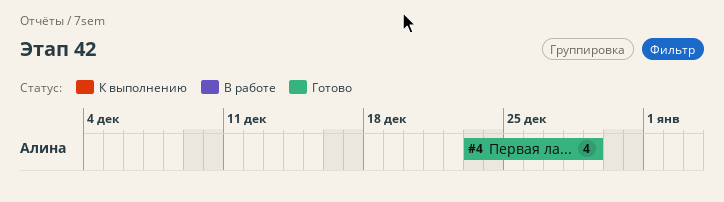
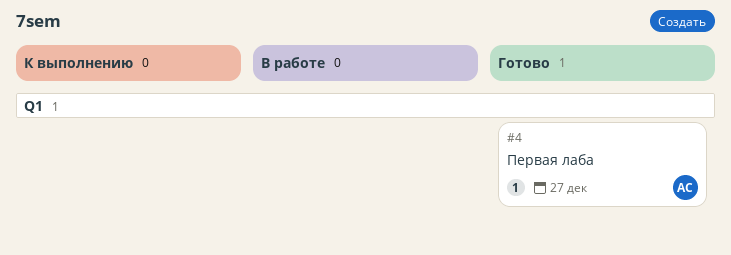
#4, estimate: 4 -> 1
#4, due: Dec 29 -> Dec 27

